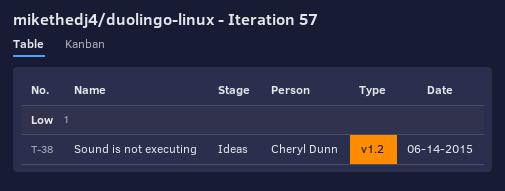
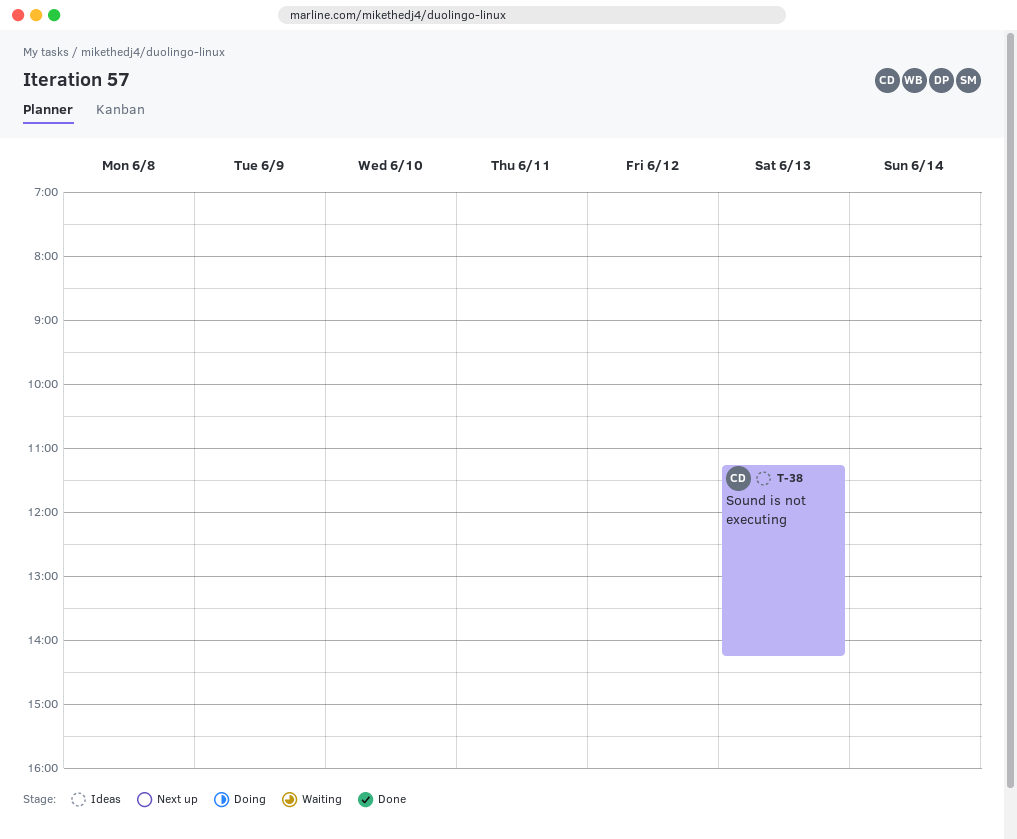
T-38, day: Jun 14 -> Jun 13

